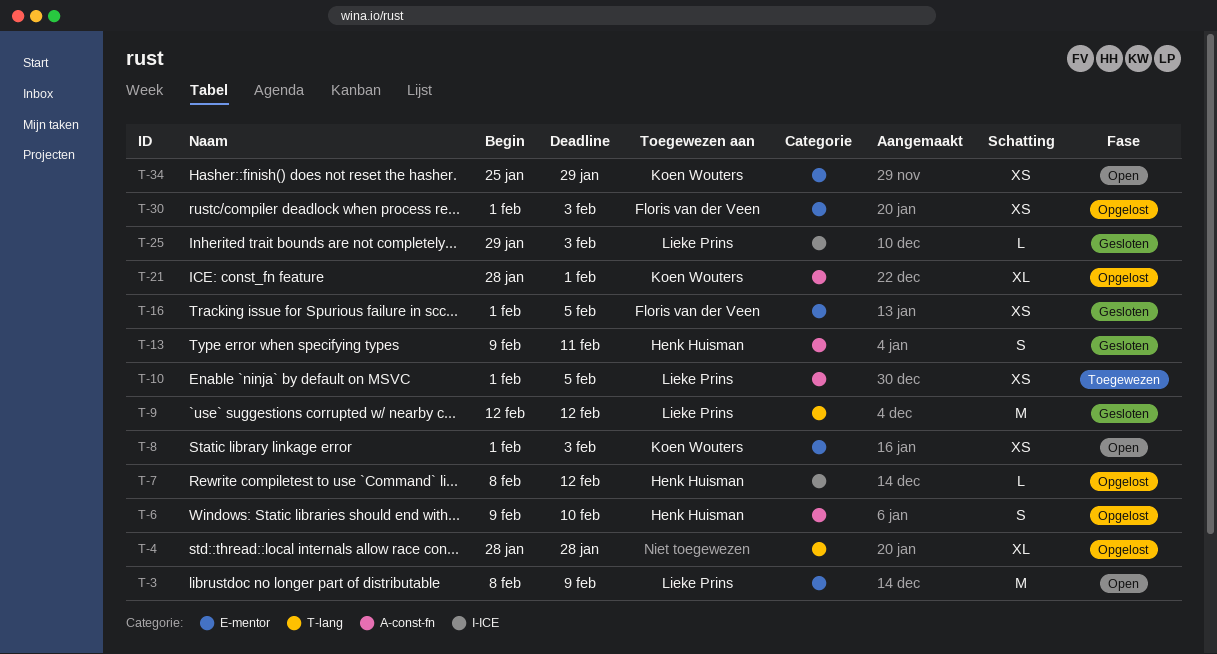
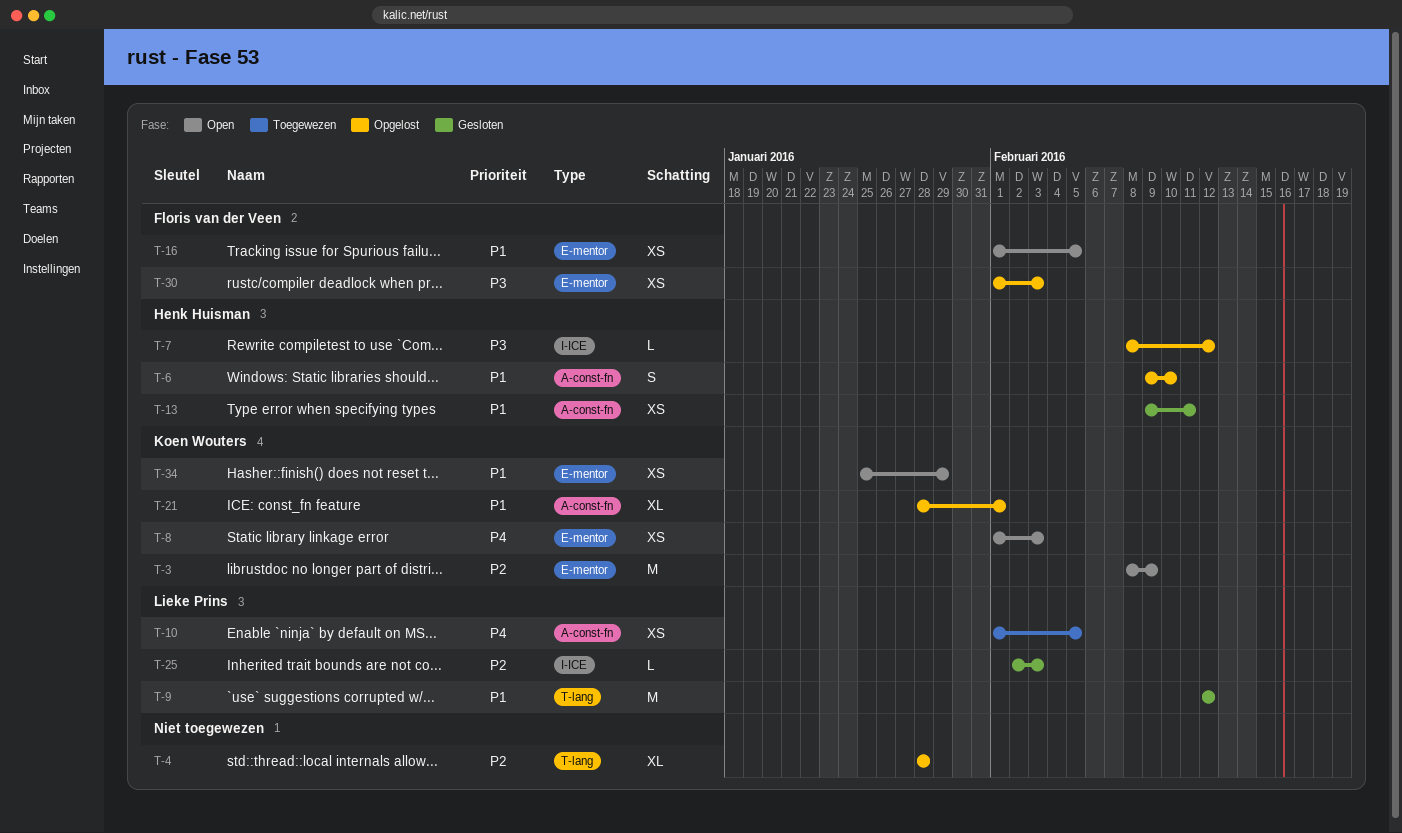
T-3, owner: Lieke Prins -> Koen Wouters
T-13, estimate: S -> XS
T-16, status: Gesloten -> Open
T-25, start: Jan 29 -> Feb 2

